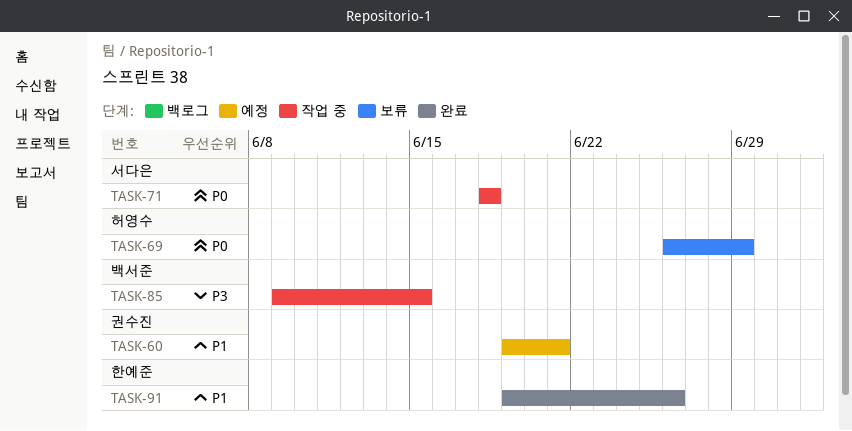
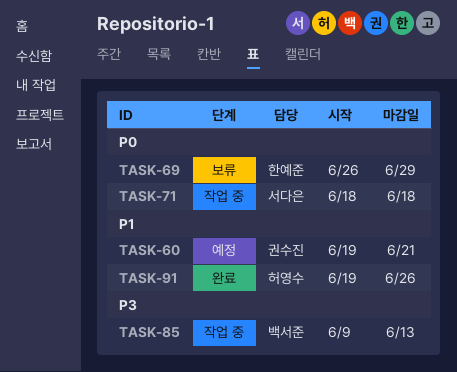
TASK-69, owner: 허영수 -> 한예준
TASK-85, due: Jun 15 -> Jun 13
TASK-91, owner: 한예준 -> 허영수

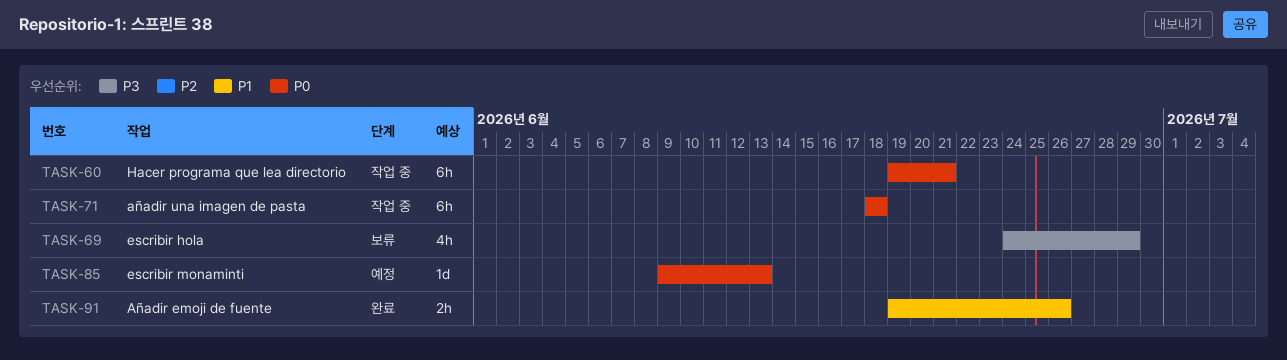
TASK-60, status: 예정 -> 작업 중
TASK-60, priority: P1 -> P0
TASK-69, priority: P0 -> P3
TASK-69, start: Jun 26 -> Jun 24
TASK-85, status: 작업 중 -> 예정
TASK-85, priority: P3 -> P0

